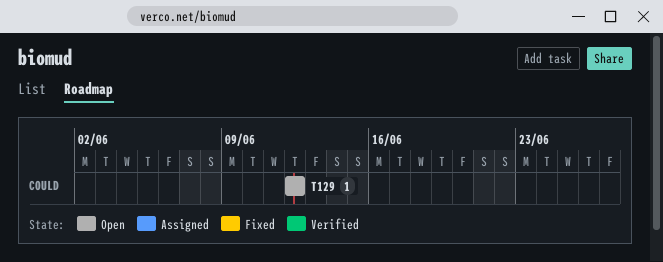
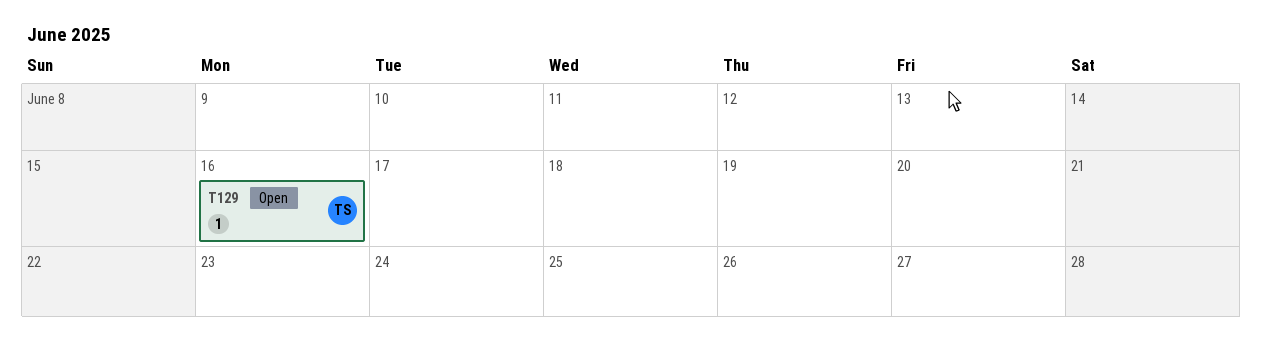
T129, due: Jun 12 -> Jun 16

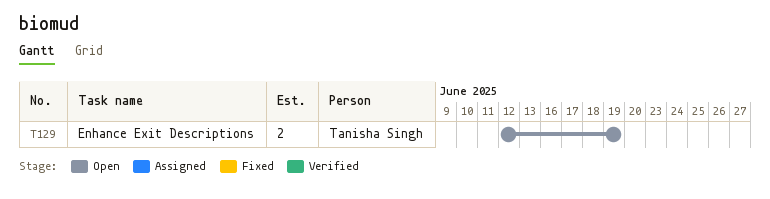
T129, estimate: 1 -> 2
T129, due: Jun 16 -> Jun 19

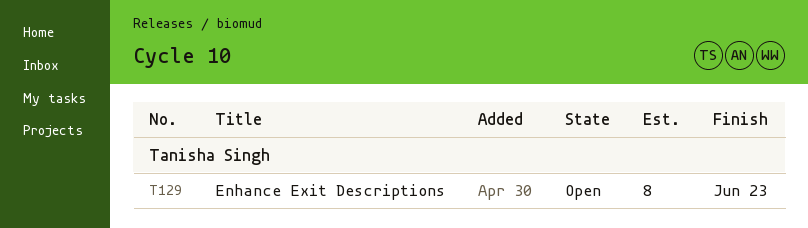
T129, estimate: 2 -> 8
T129, due: Jun 19 -> Jun 23

